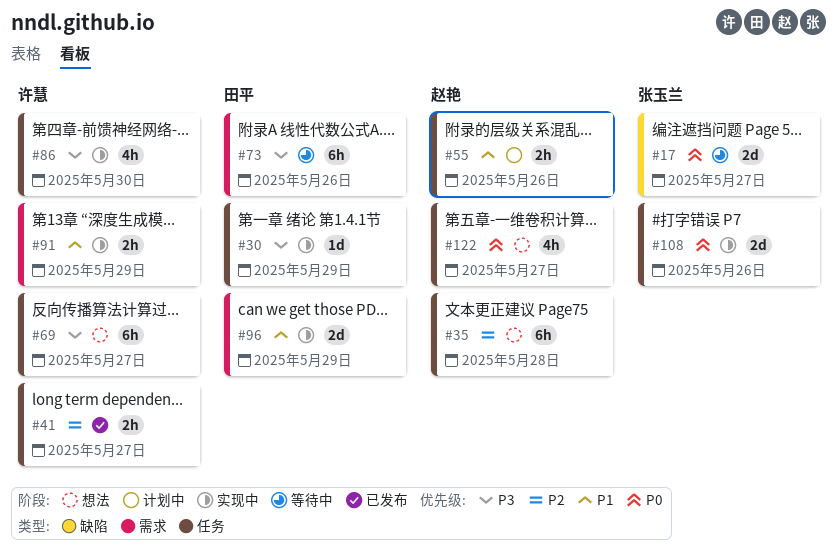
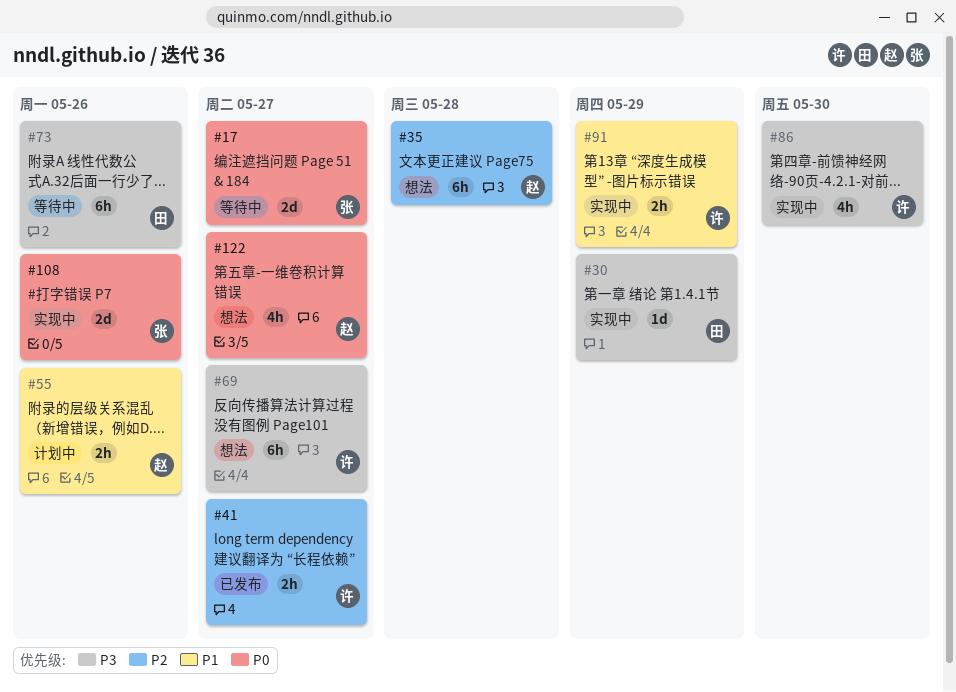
#96: present -> none

